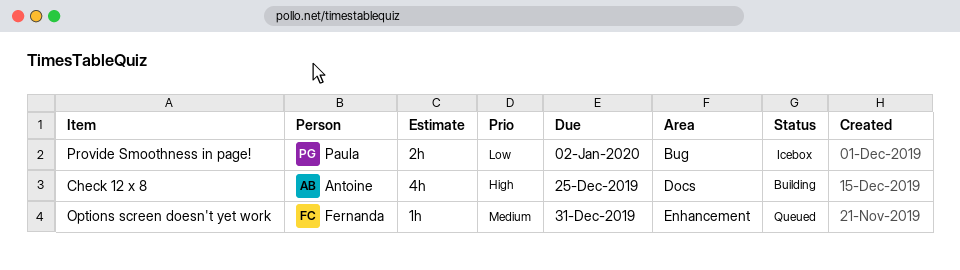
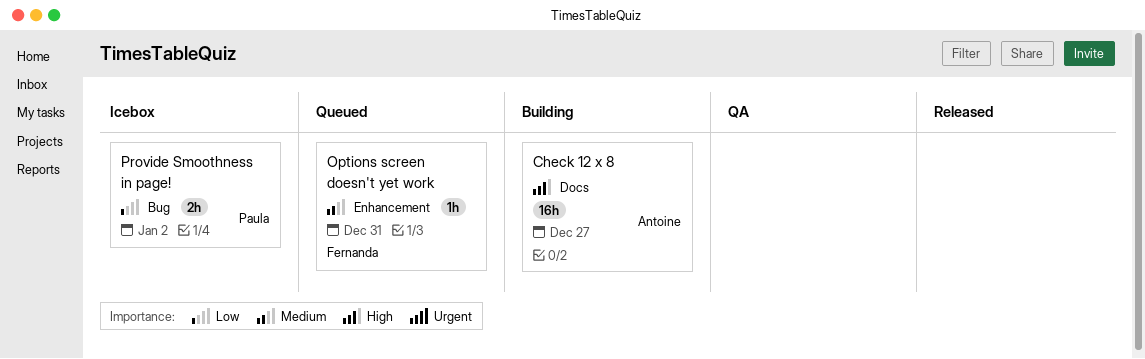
Check 12 x 8, estimate: 4h -> 16h
Check 12 x 8, due: Dec 25 -> Dec 27

